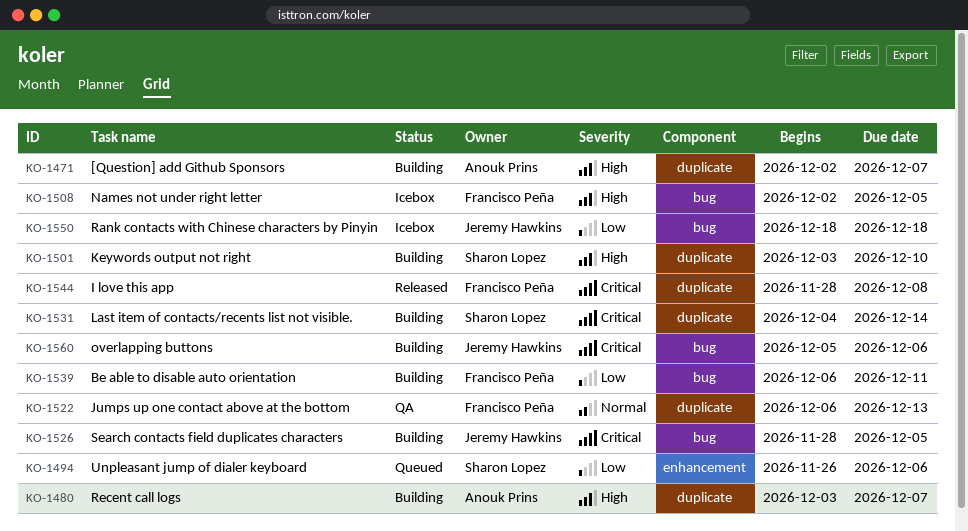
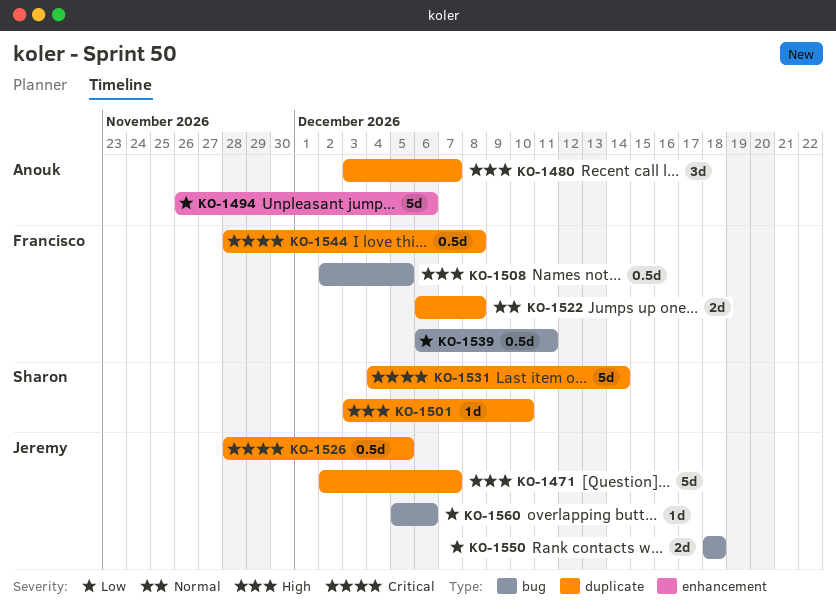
KO-1471, owner: Anouk Prins -> Jeremy Hawkins
KO-1494, owner: Sharon Lopez -> Anouk Prins
KO-1522, due: Dec 13 -> Dec 8
KO-1526, label: bug -> duplicate
KO-1560, priority: Critical -> Low

